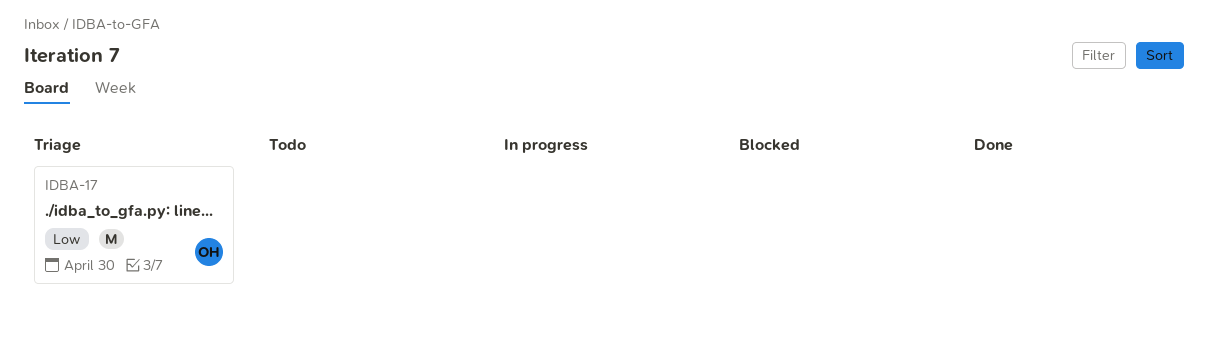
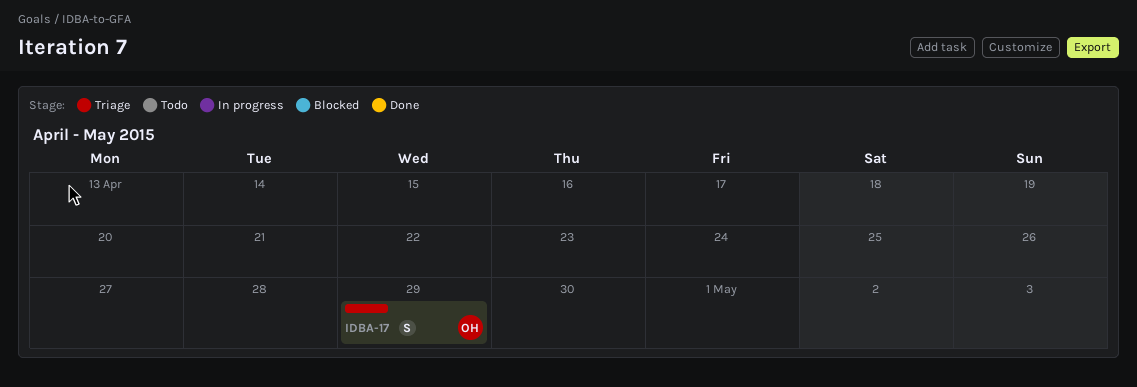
IDBA-17, estimate: M -> S
IDBA-17, due: Apr 30 -> Apr 29

